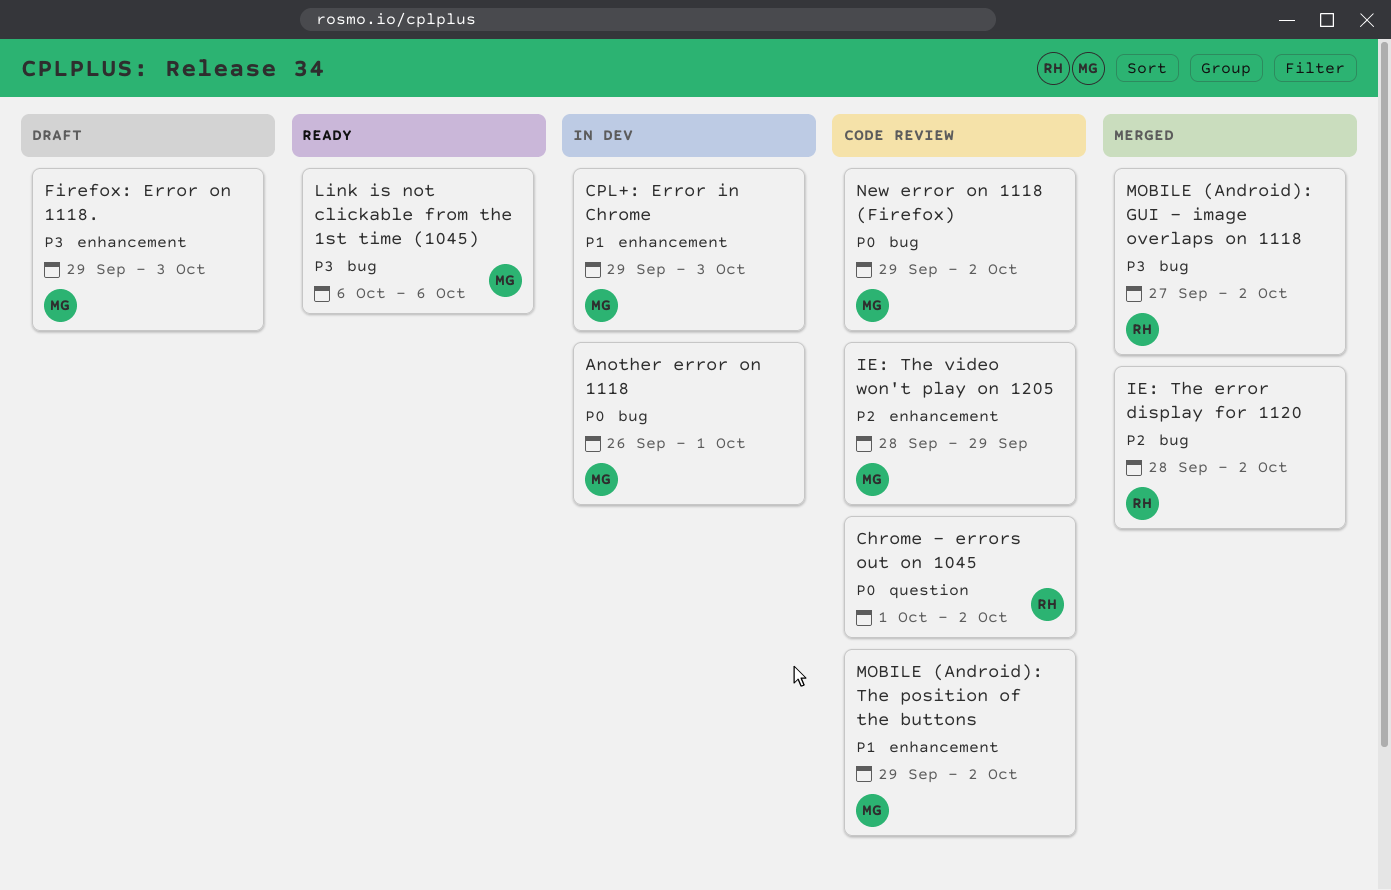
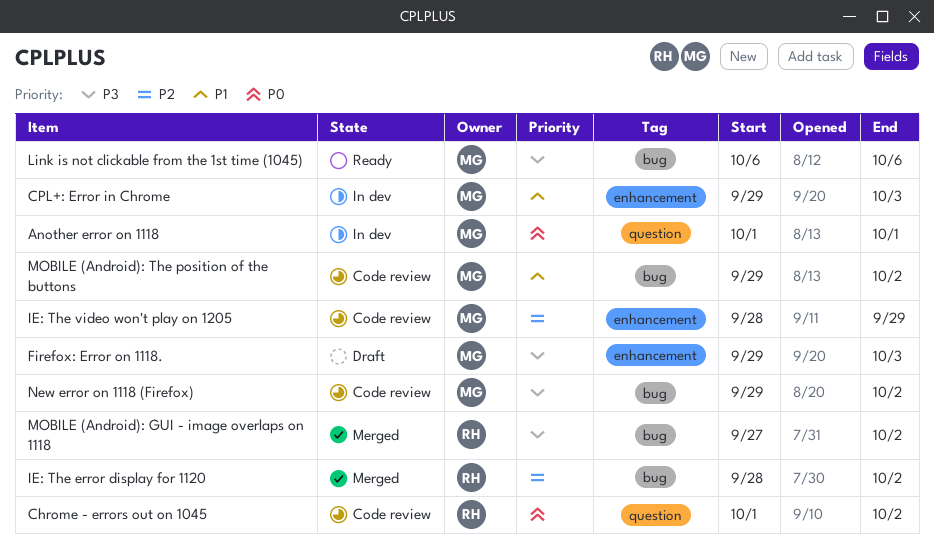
Another error on 1118, label: bug -> question
Another error on 1118, start: Sep 26 -> Oct 1
MOBILE (Android): The position of the buttons, label: enhancement -> bug
New error on 1118 (Firefox), priority: P0 -> P3

